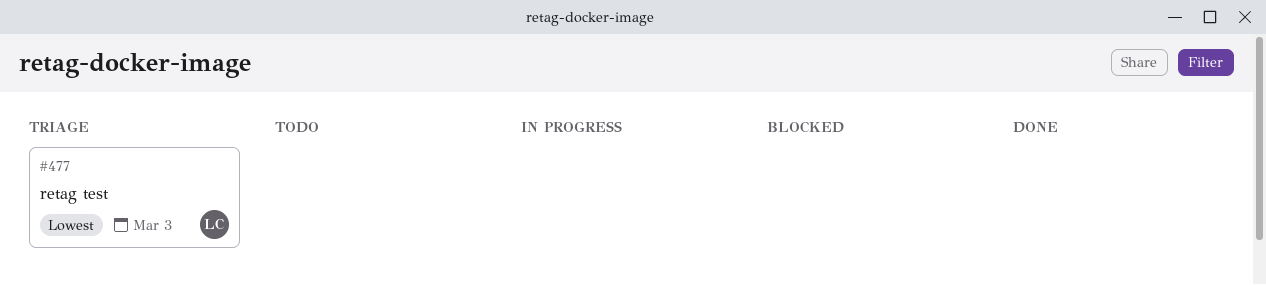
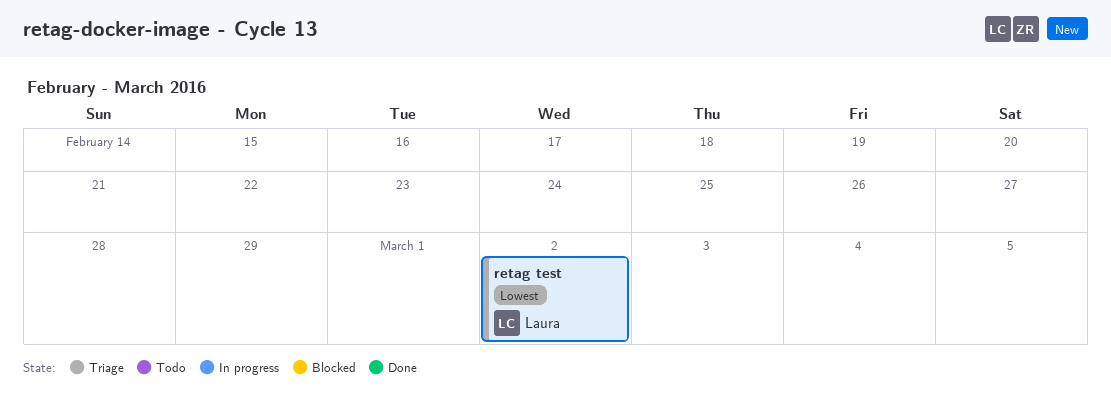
retag test, due: Mar 3 -> Mar 2

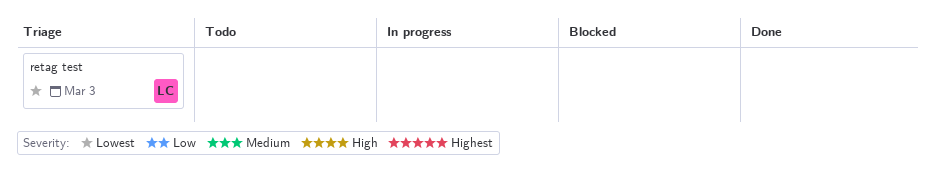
retag test, due: Mar 2 -> Mar 3

